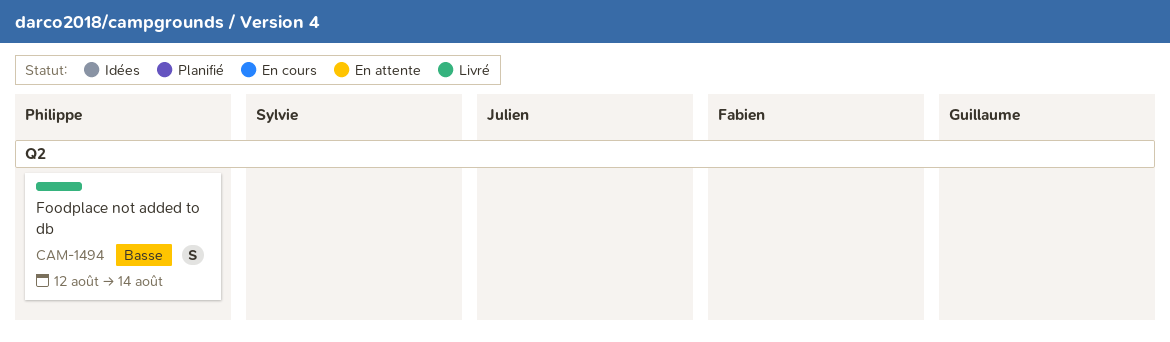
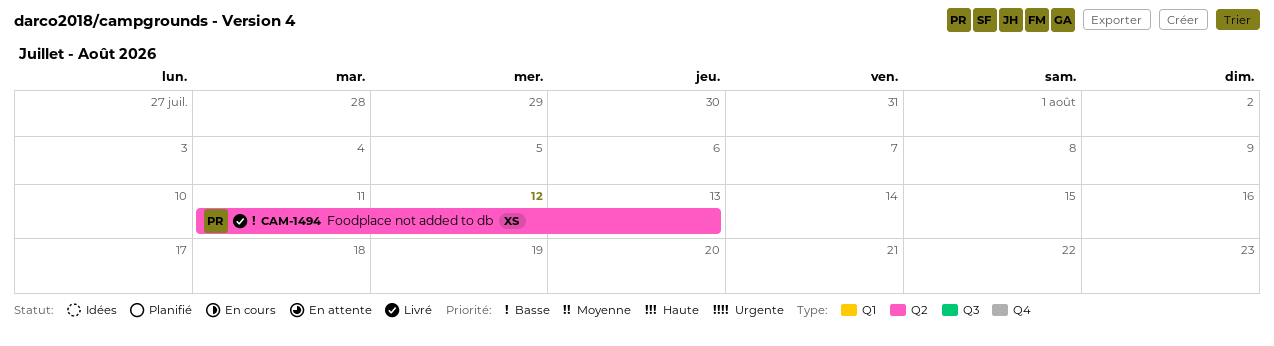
CAM-1494, estimate: S -> XS
CAM-1494, start: Aug 12 -> Aug 11
CAM-1494, due: Aug 14 -> Aug 13

